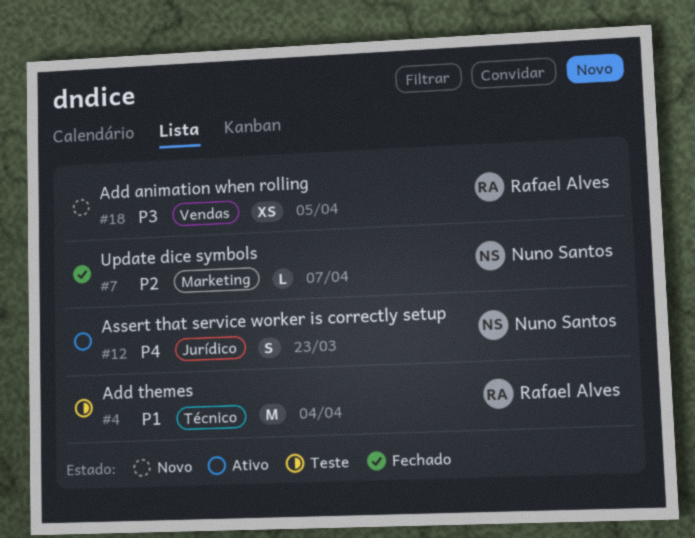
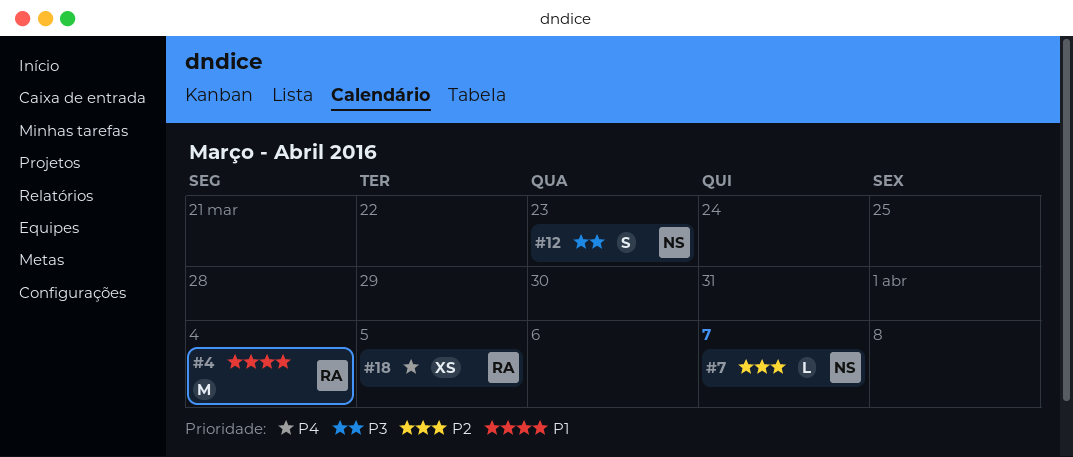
#12, priority: P4 -> P3
#18, priority: P3 -> P4

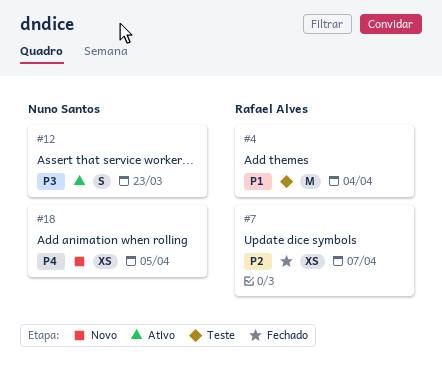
#7, owner: Nuno Santos -> Rafael Alves
#7, estimate: L -> XS
#18, owner: Rafael Alves -> Nuno Santos

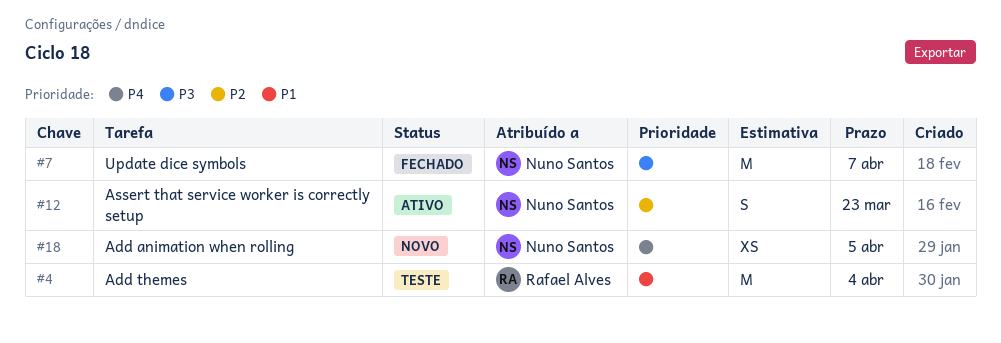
#7, owner: Rafael Alves -> Nuno Santos
#7, priority: P2 -> P3
#7, estimate: XS -> M
#12, priority: P3 -> P2

